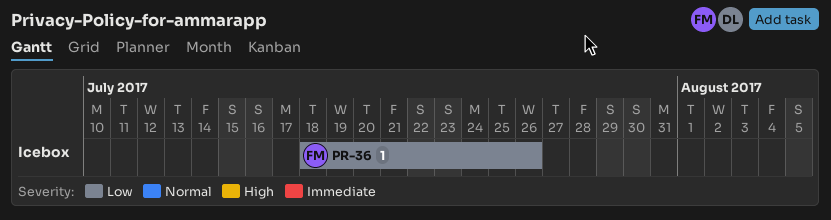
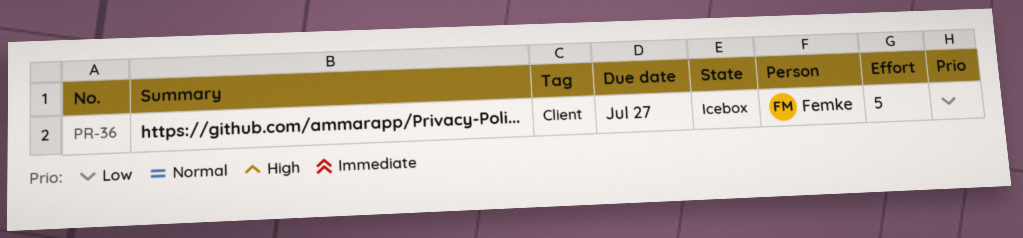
PR-36, estimate: 1 -> 5
PR-36, due: Jul 26 -> Jul 27

